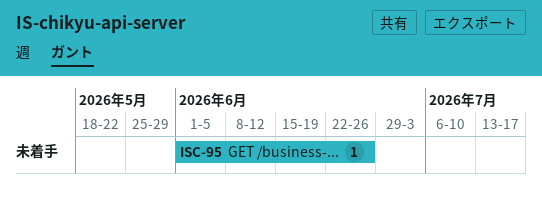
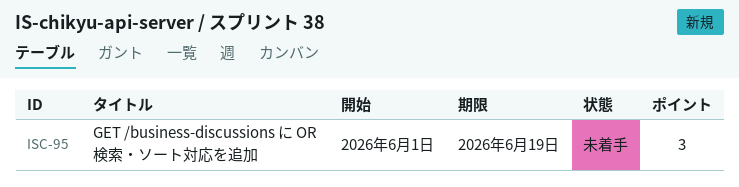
ISC-95, estimate: 1 -> 3
ISC-95, due: Jun 26 -> Jun 19

